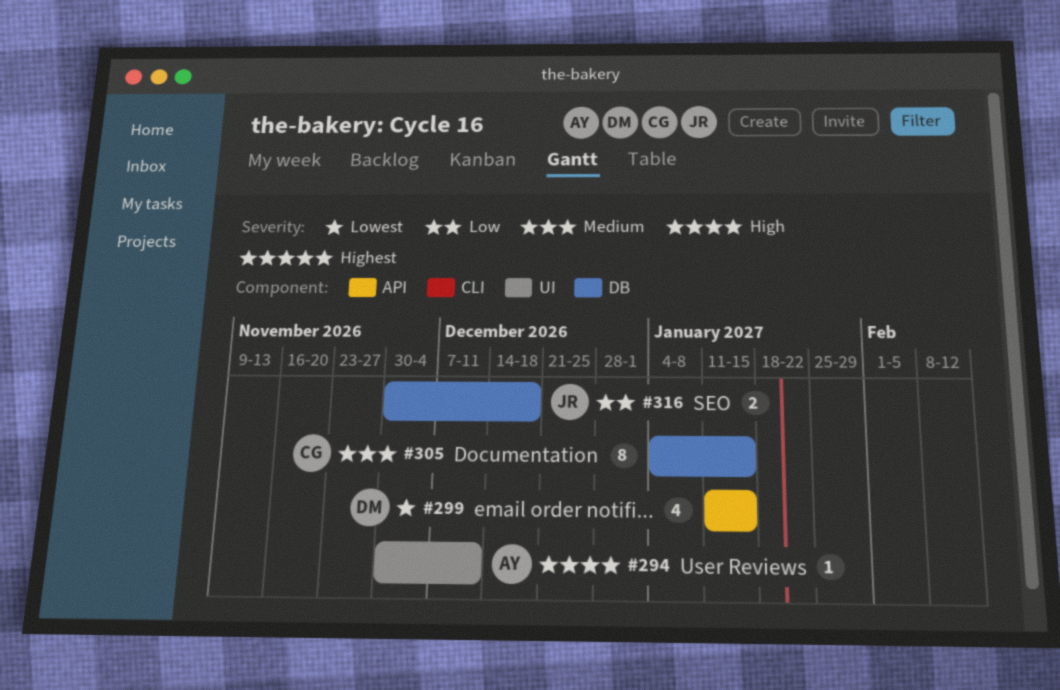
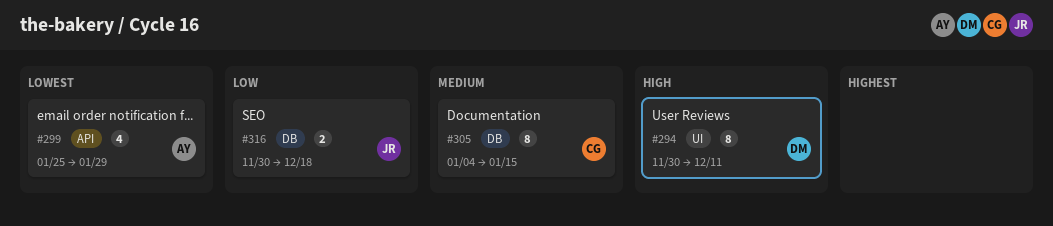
#294, owner: AY -> DM
#294, estimate: 1 -> 8
#299, owner: DM -> AY
#299, start: Jan 11 -> Jan 25
#299, due: Jan 15 -> Jan 29

